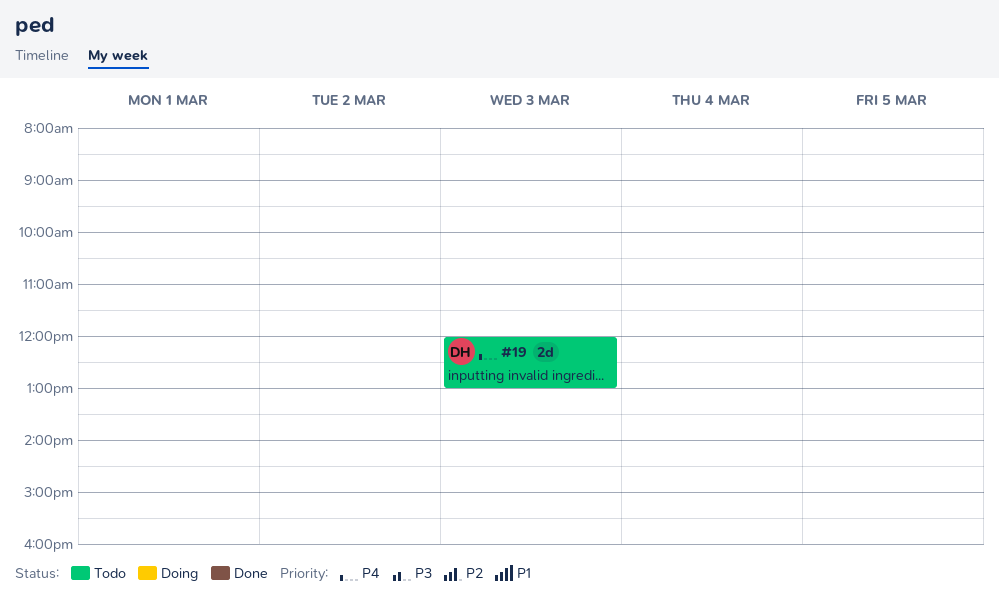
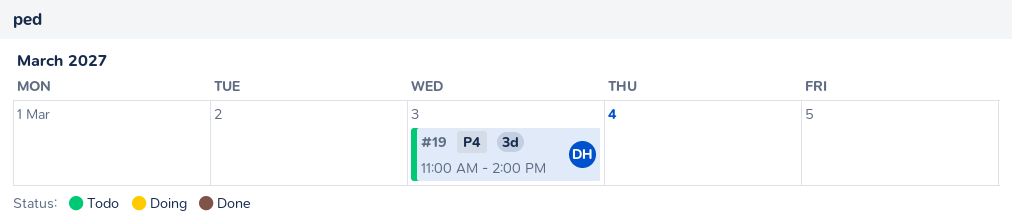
#19, estimate: 2d -> 3d
#19, begins: 12:00 -> 11:00
#19, ends: 13:00 -> 14:00

